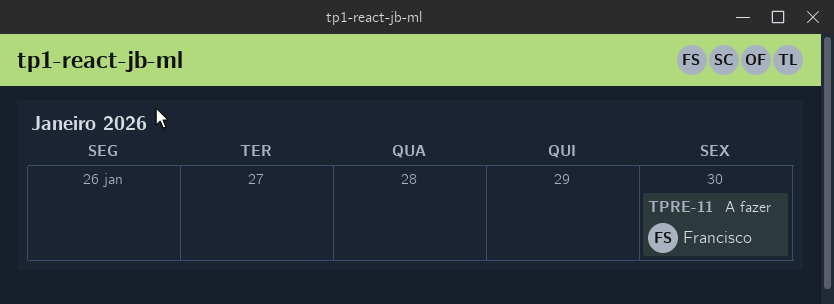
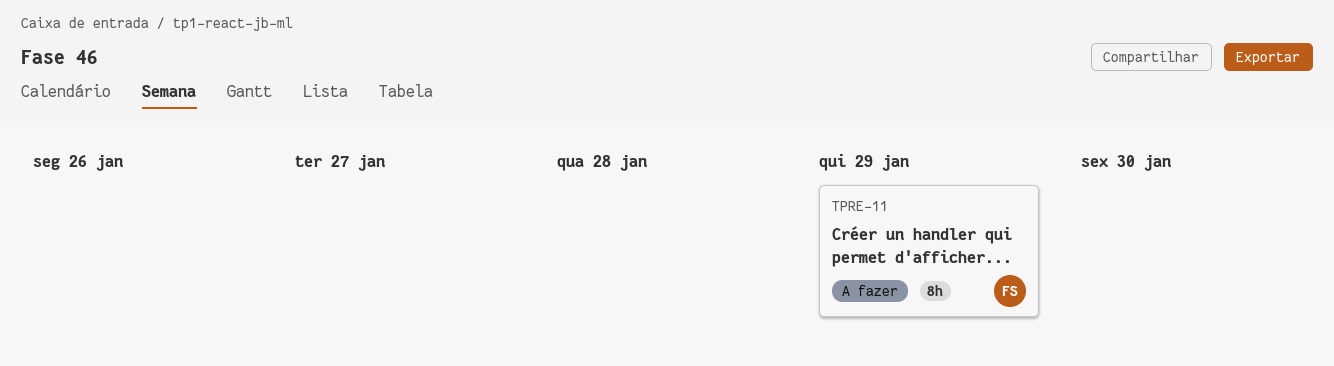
TPRE-11, due: Jan 30 -> Jan 29

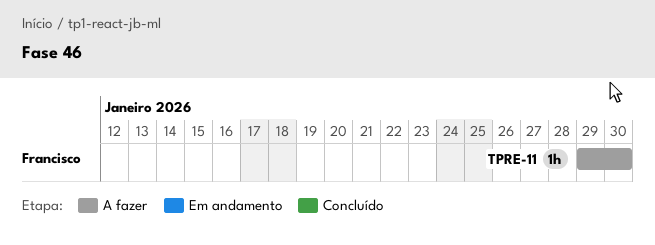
TPRE-11, estimate: 8h -> 1h
TPRE-11, due: Jan 29 -> Jan 30

